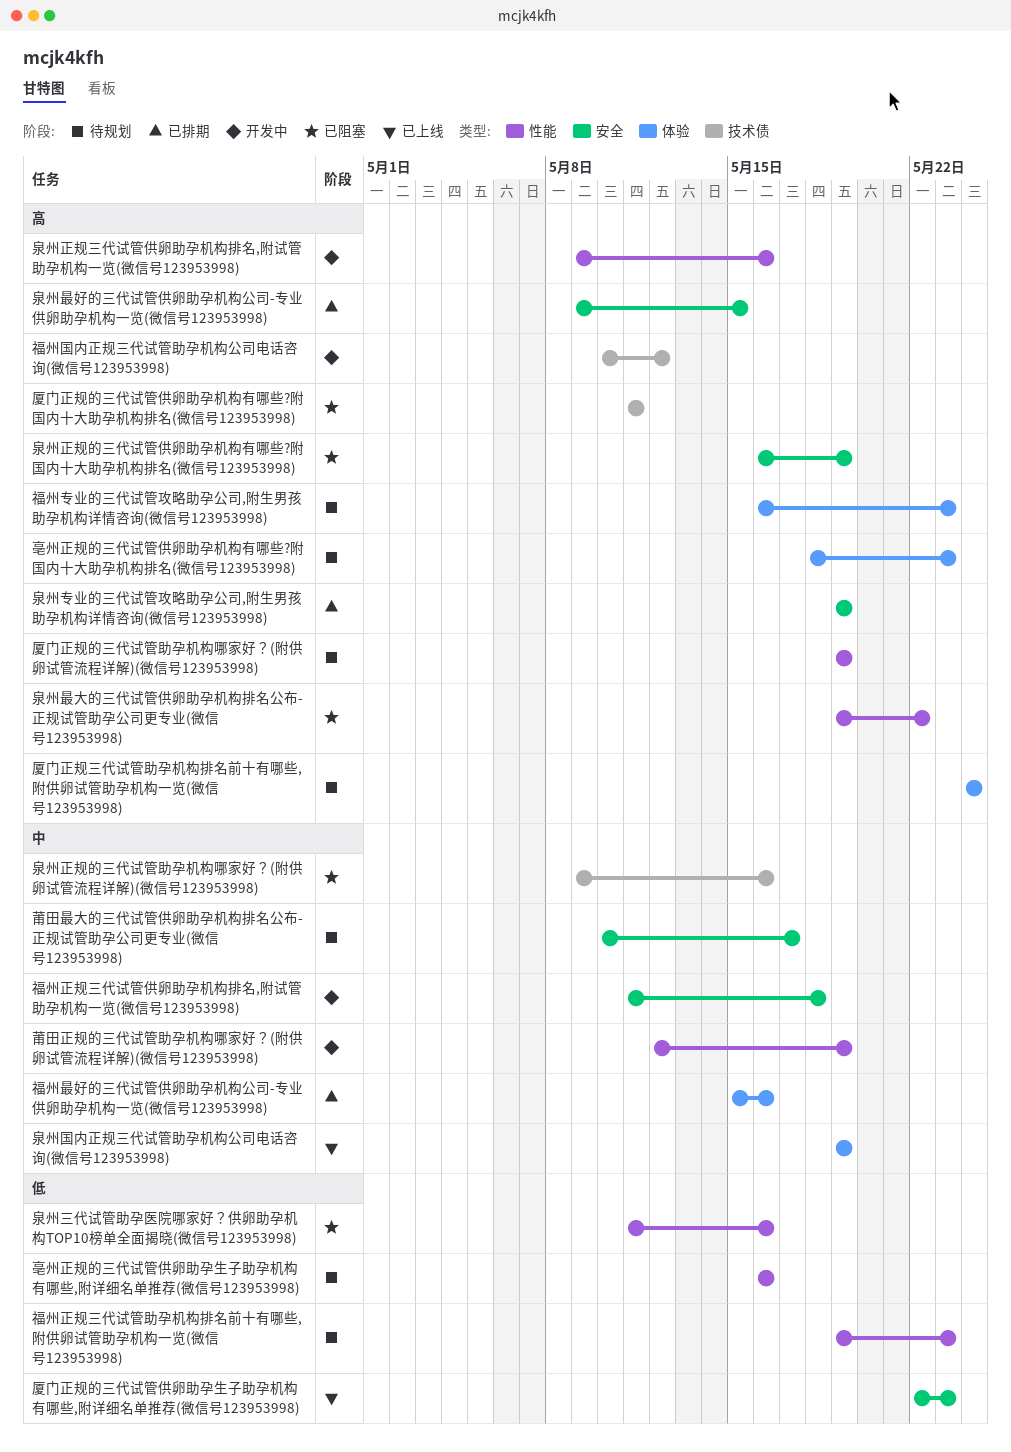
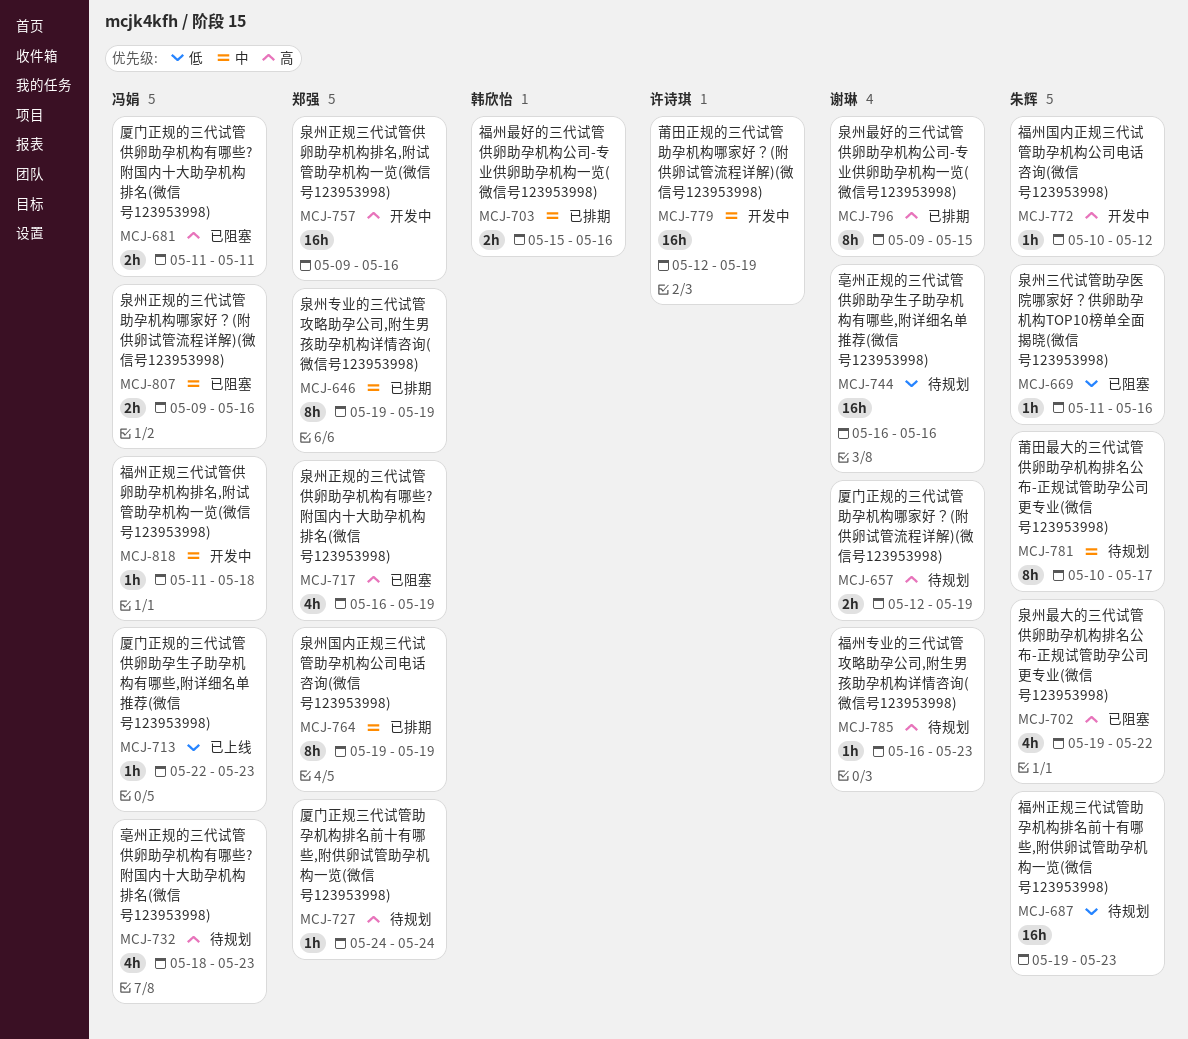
厦门正规的三代试管助孕机构哪家好？(附供卵试管流程详解)(微信号123953998), start: May 19 -> May 12
泉州专业的三代试管攻略助孕公司,附生男孩助孕机构详情咨询(微信号123953998), priority: 高 -> 中
泉州国内正规三代试管助孕机构公司电话咨询(微信号123953998), status: 已上线 -> 已排期

